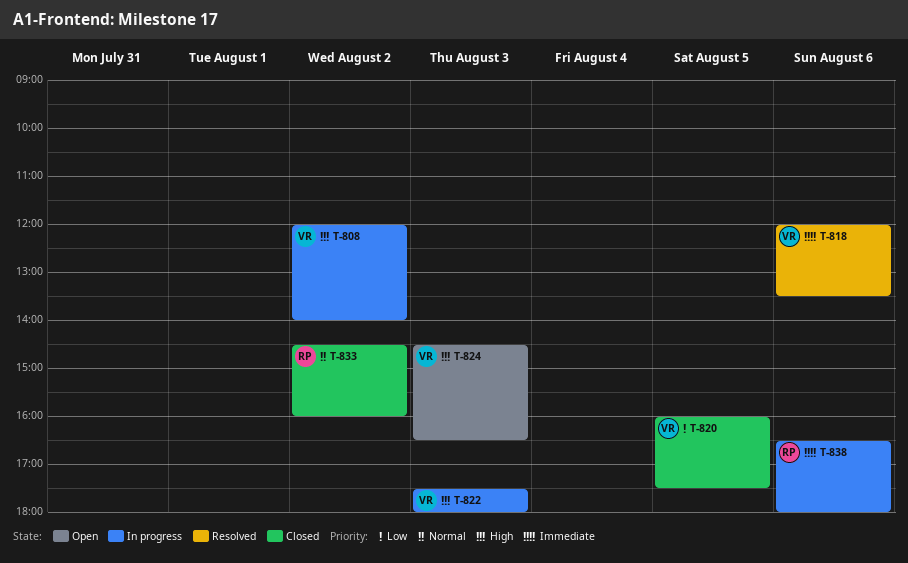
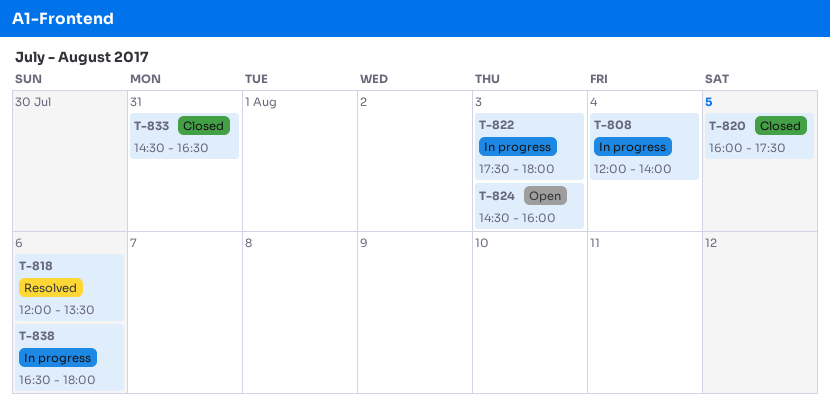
T-808, day: Aug 2 -> Aug 4
T-824, ends: 16:30 -> 16:00
T-833, day: Aug 2 -> Jul 31
T-833, ends: 16:00 -> 16:30

